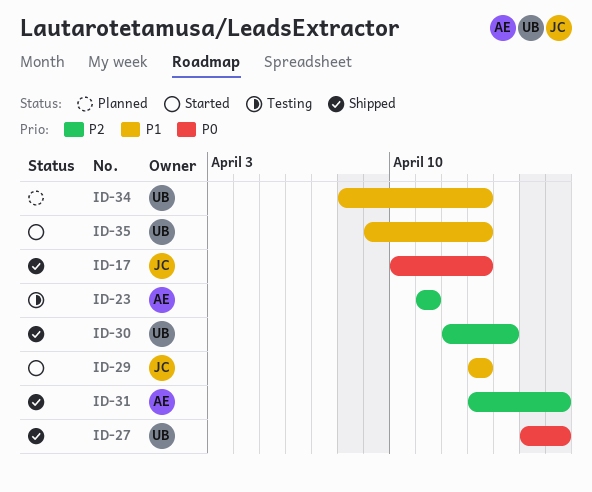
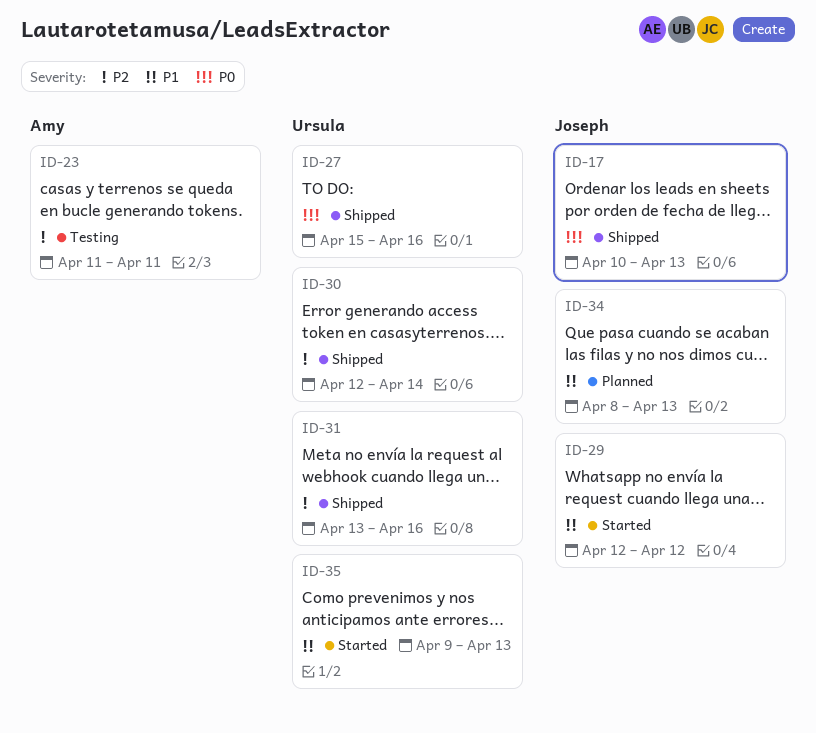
ID-29, start: Apr 13 -> Apr 12
ID-29, due: Apr 13 -> Apr 12
ID-31, owner: Amy -> Ursula
ID-34, owner: Ursula -> Joseph

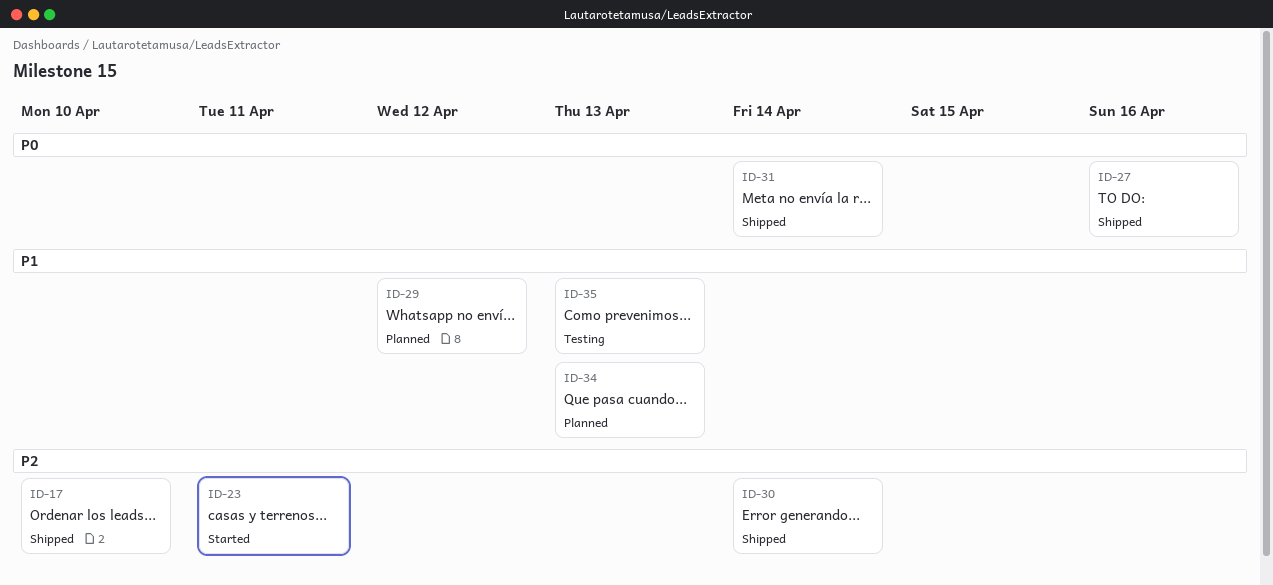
ID-17, priority: P0 -> P2
ID-17, due: Apr 13 -> Apr 10
ID-23, status: Testing -> Started
ID-29, status: Started -> Planned
ID-31, priority: P2 -> P0
ID-31, due: Apr 16 -> Apr 14
ID-35, status: Started -> Testing

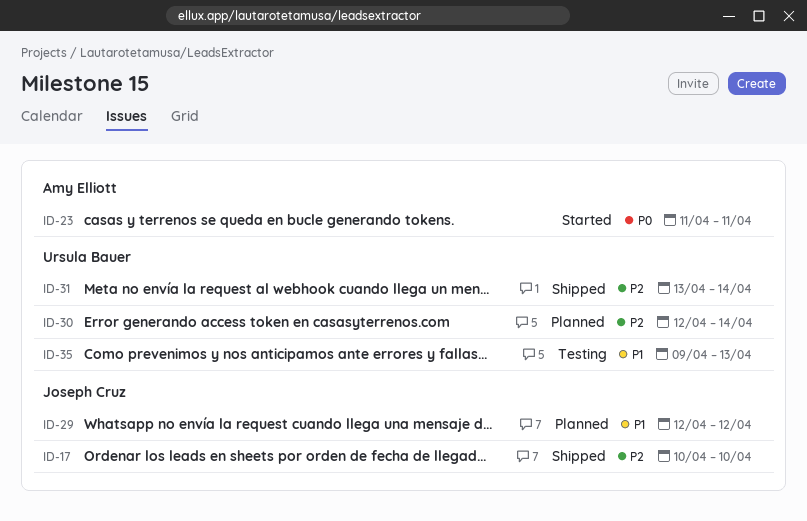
ID-23, priority: P2 -> P0
ID-27: present -> none
ID-30, status: Shipped -> Planned
ID-31, priority: P0 -> P2
ID-34: present -> none

